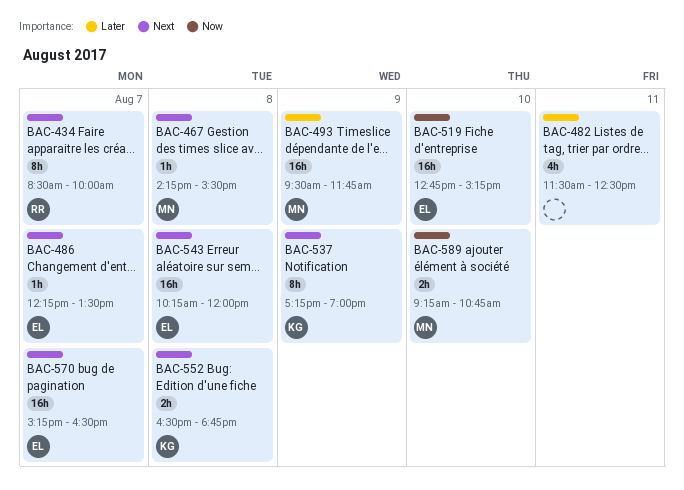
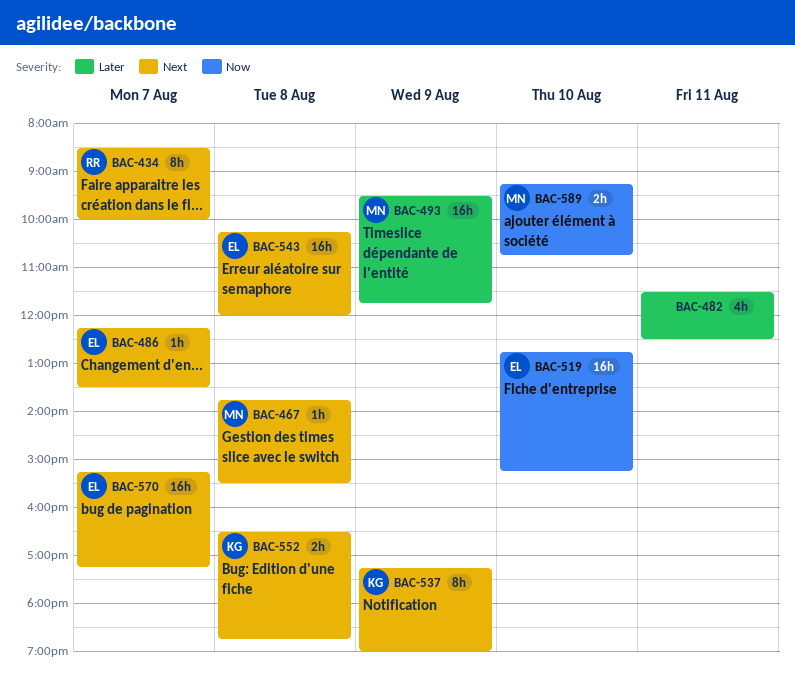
BAC-467, begins: 14:15 -> 13:45
BAC-570, ends: 16:30 -> 17:15

